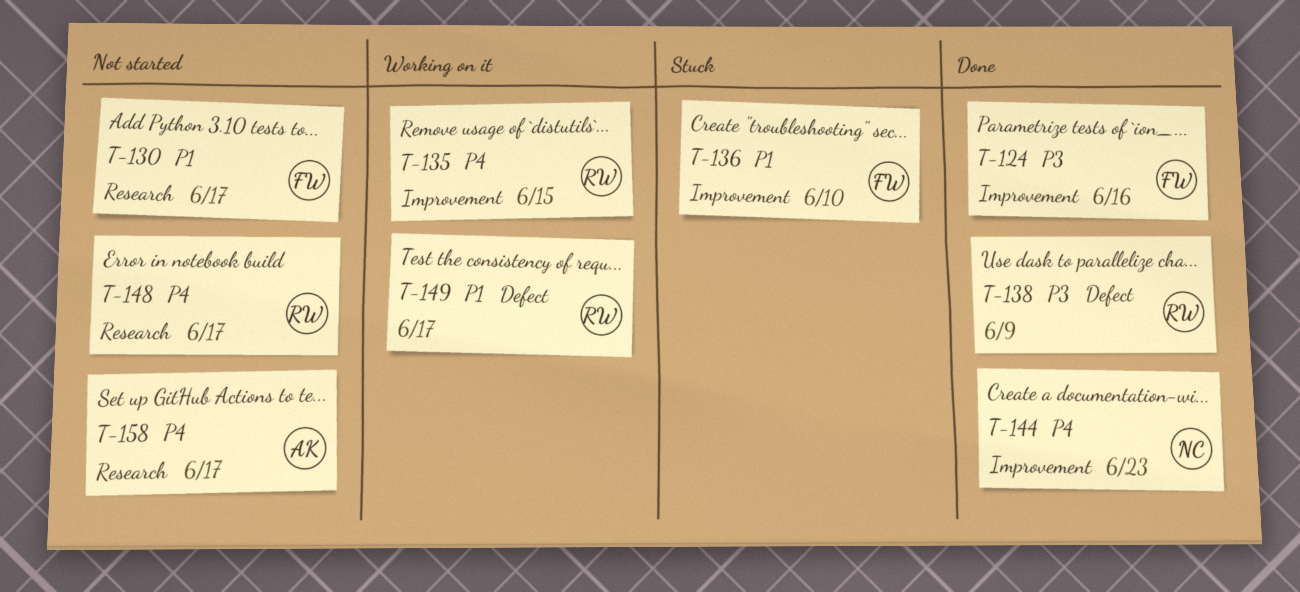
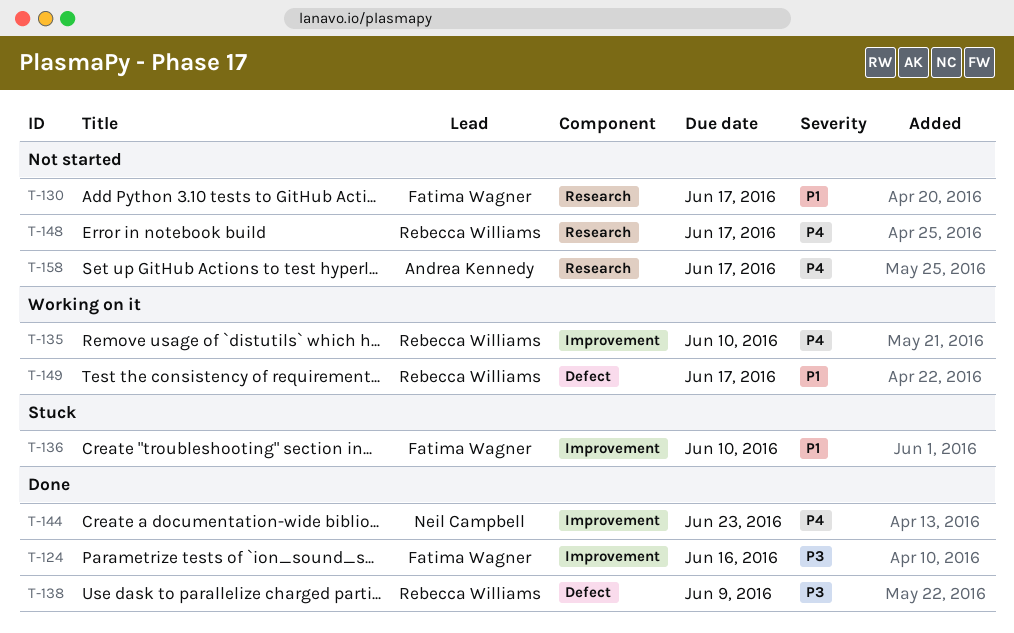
T-135, due: Jun 15 -> Jun 10

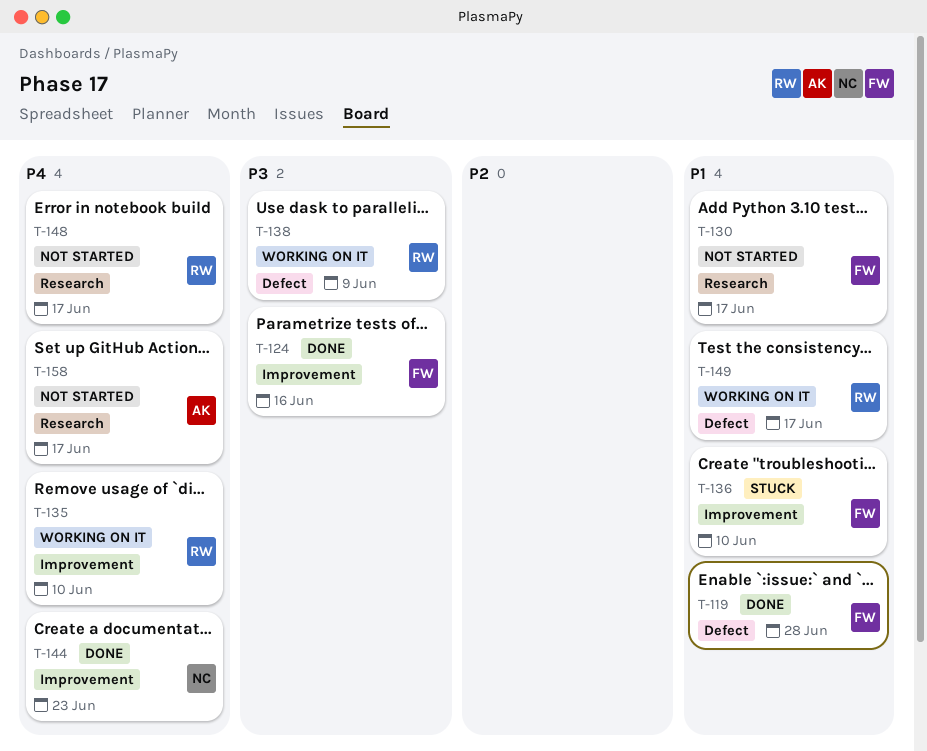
T-119: none -> present
T-138, status: Done -> Working on it

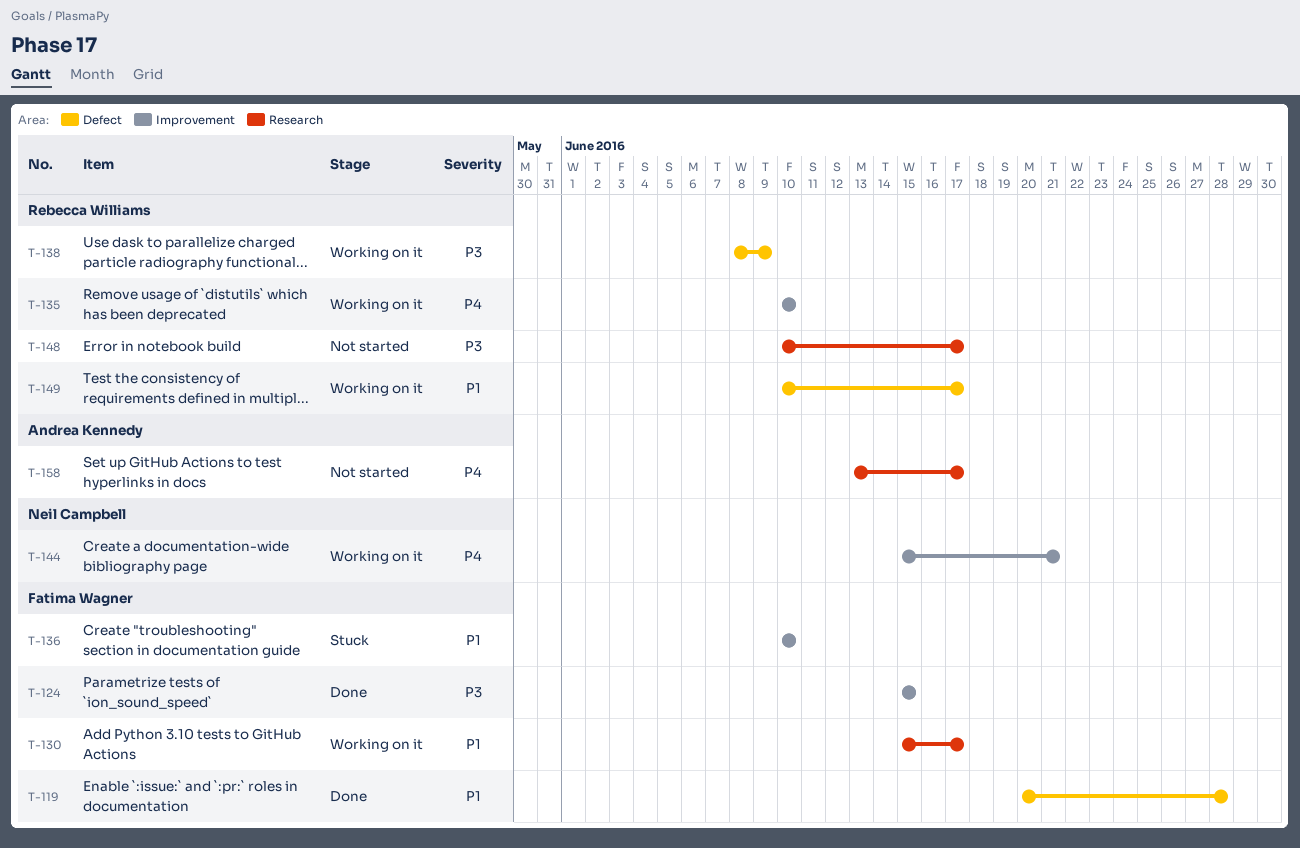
T-124, due: Jun 16 -> Jun 15
T-130, status: Not started -> Working on it
T-144, status: Done -> Working on it
T-144, due: Jun 23 -> Jun 21
T-148, priority: P4 -> P3

